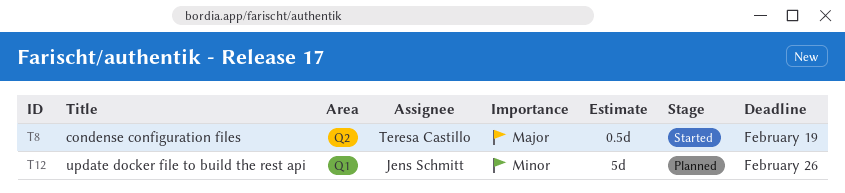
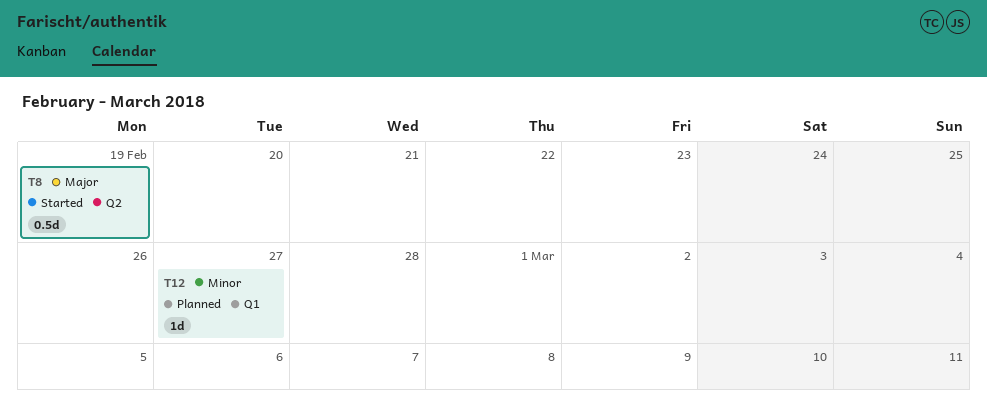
T12, estimate: 5d -> 1d
T12, due: Feb 26 -> Feb 27

